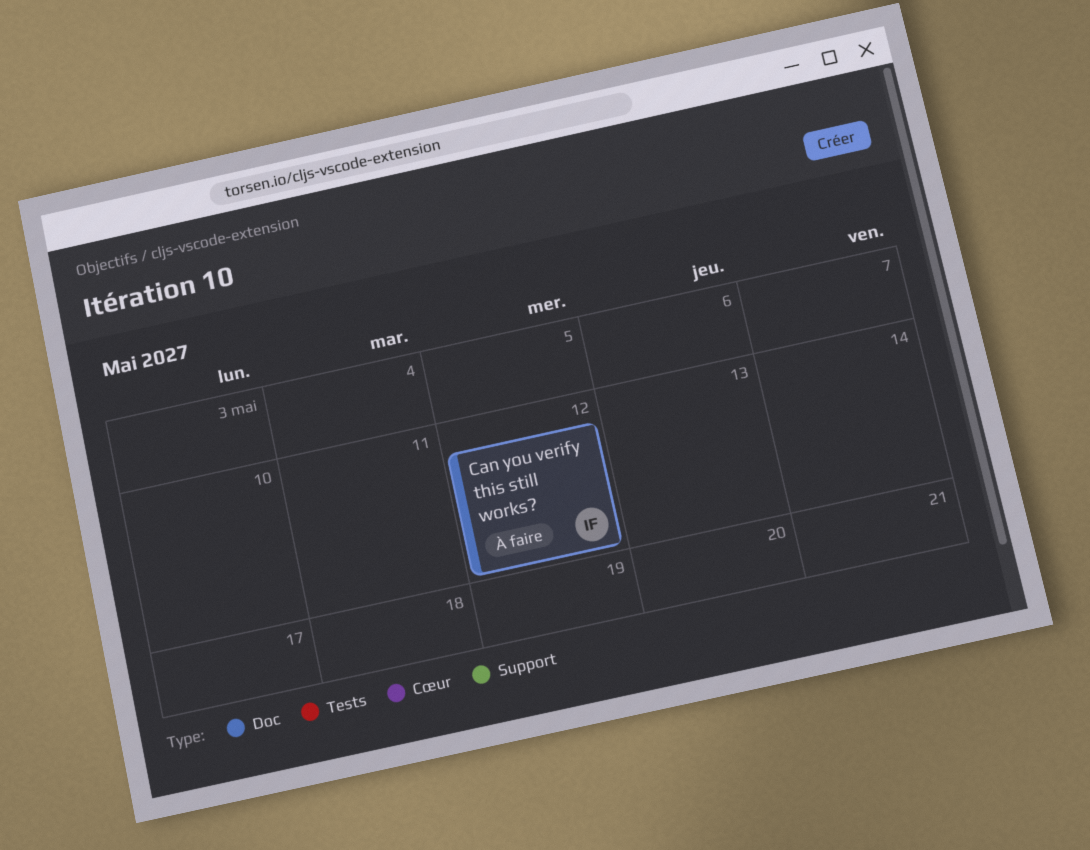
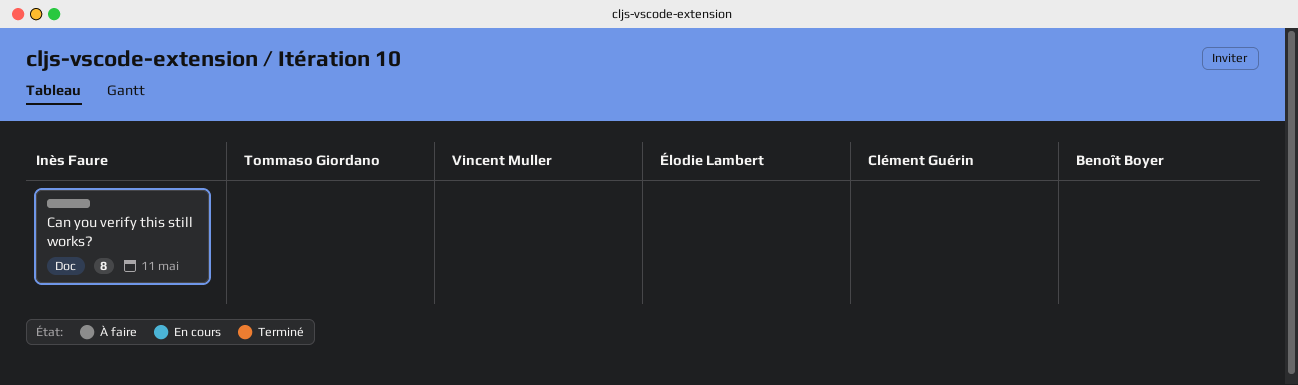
Can you verify this still works?, due: May 12 -> May 11

